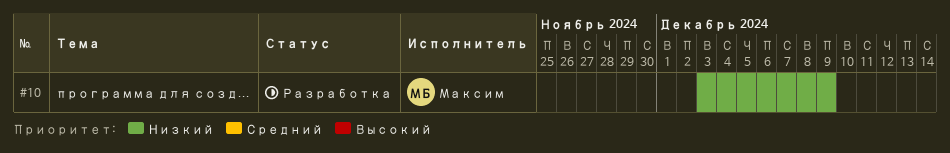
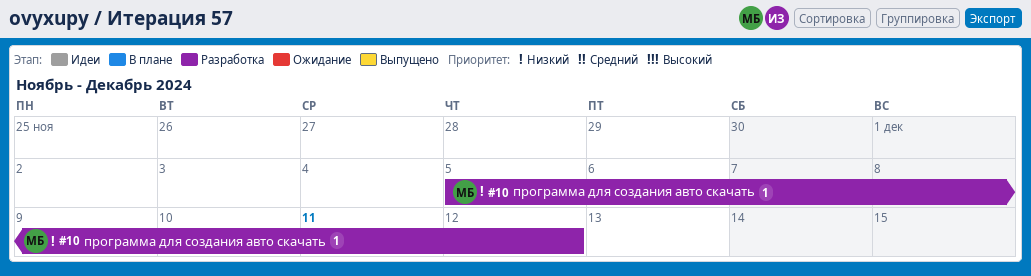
#10, start: Dec 3 -> Dec 5
#10, due: Dec 9 -> Dec 12

